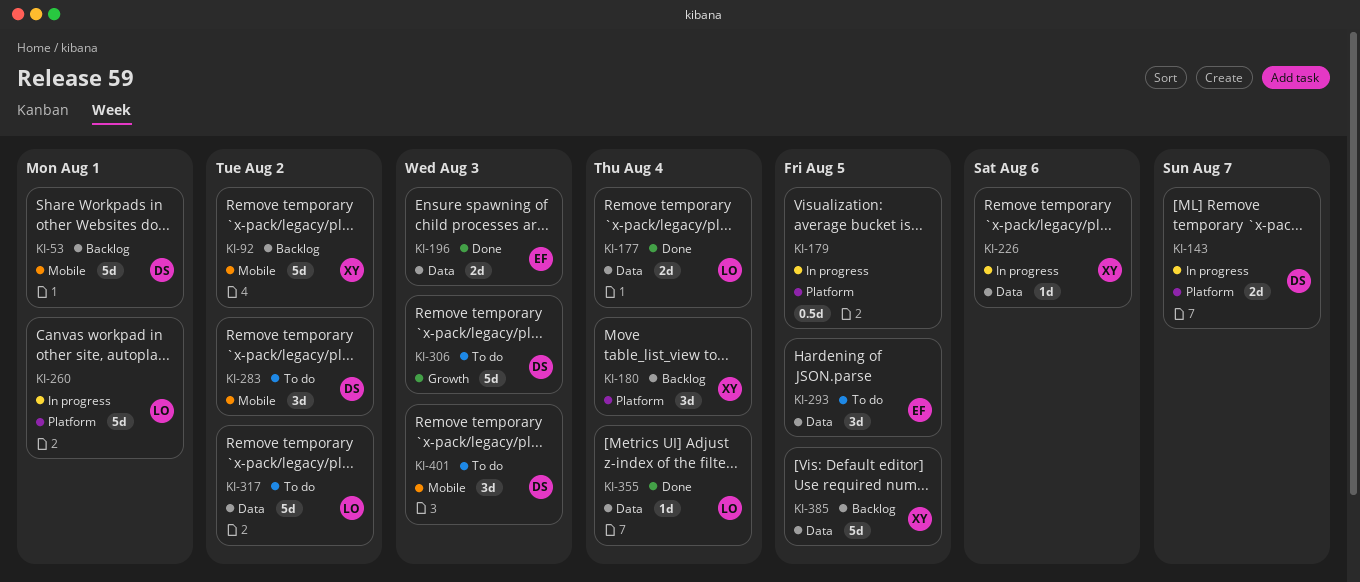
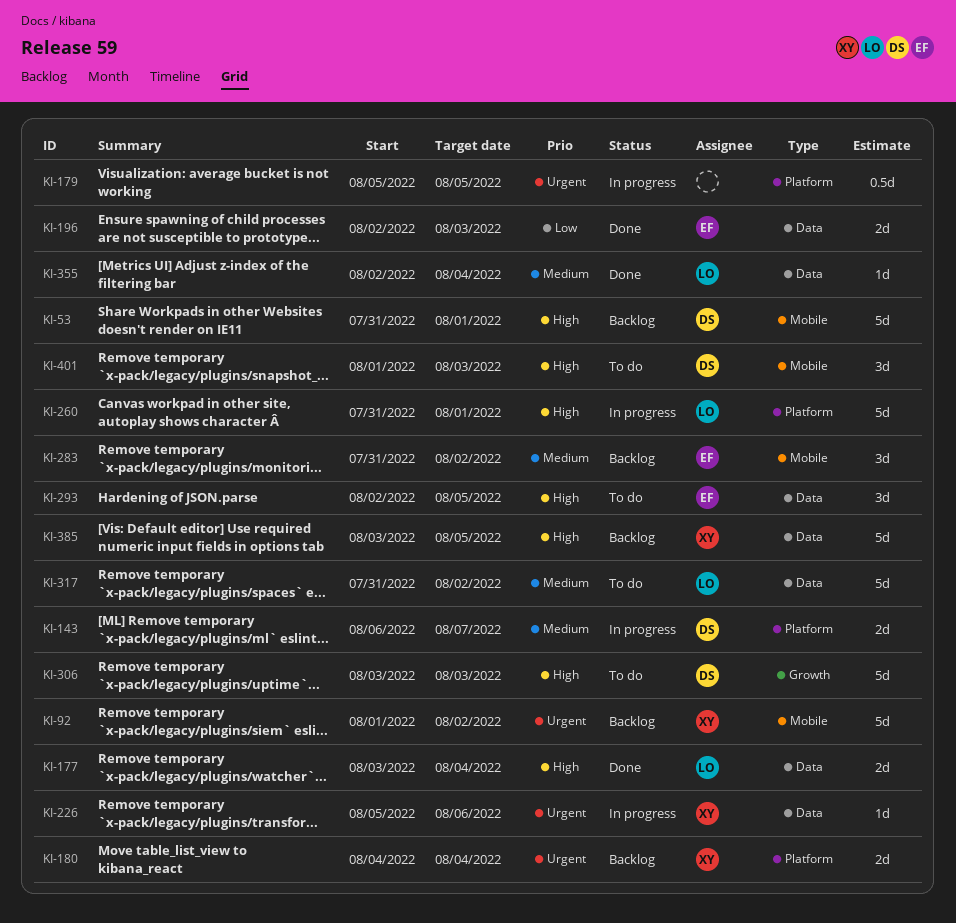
KI-180, estimate: 3d -> 2d
KI-283, status: To do -> Backlog
KI-283, owner: DS -> EF

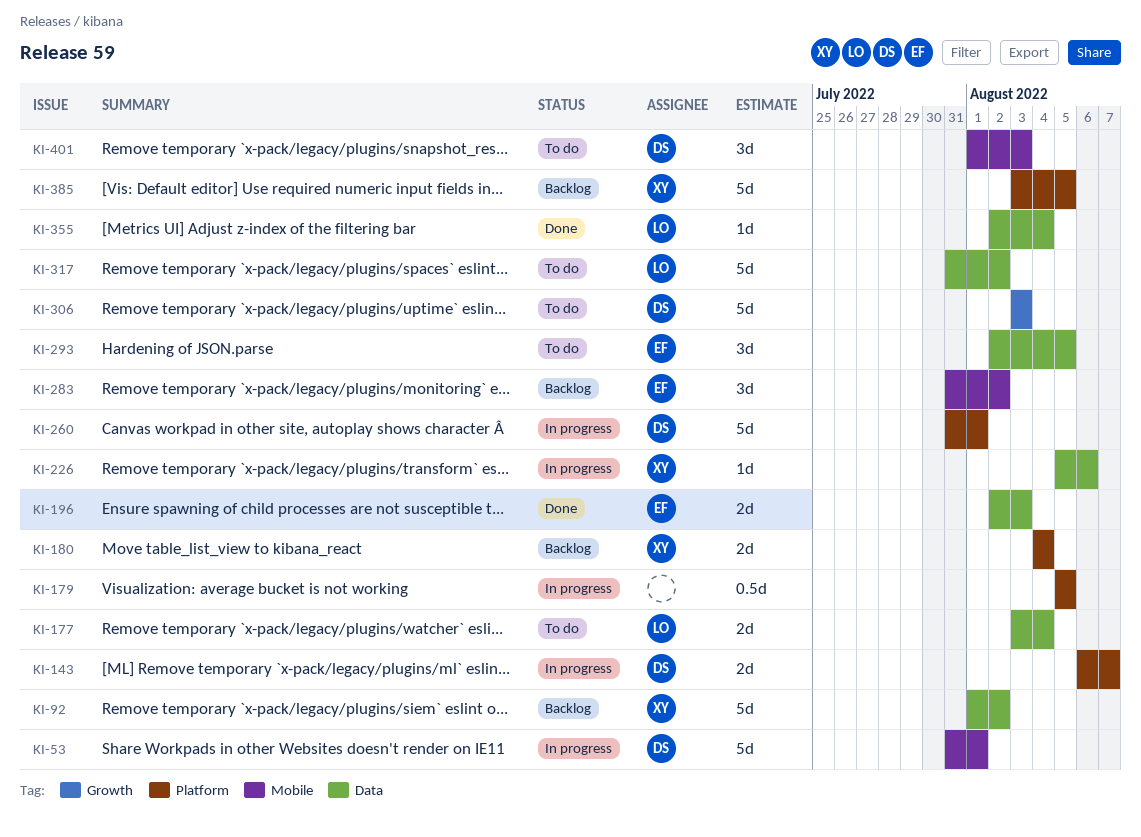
KI-53, status: Backlog -> In progress
KI-92, label: Mobile -> Data
KI-177, status: Done -> To do
KI-260, owner: LO -> DS
KI-385, label: Data -> Platform

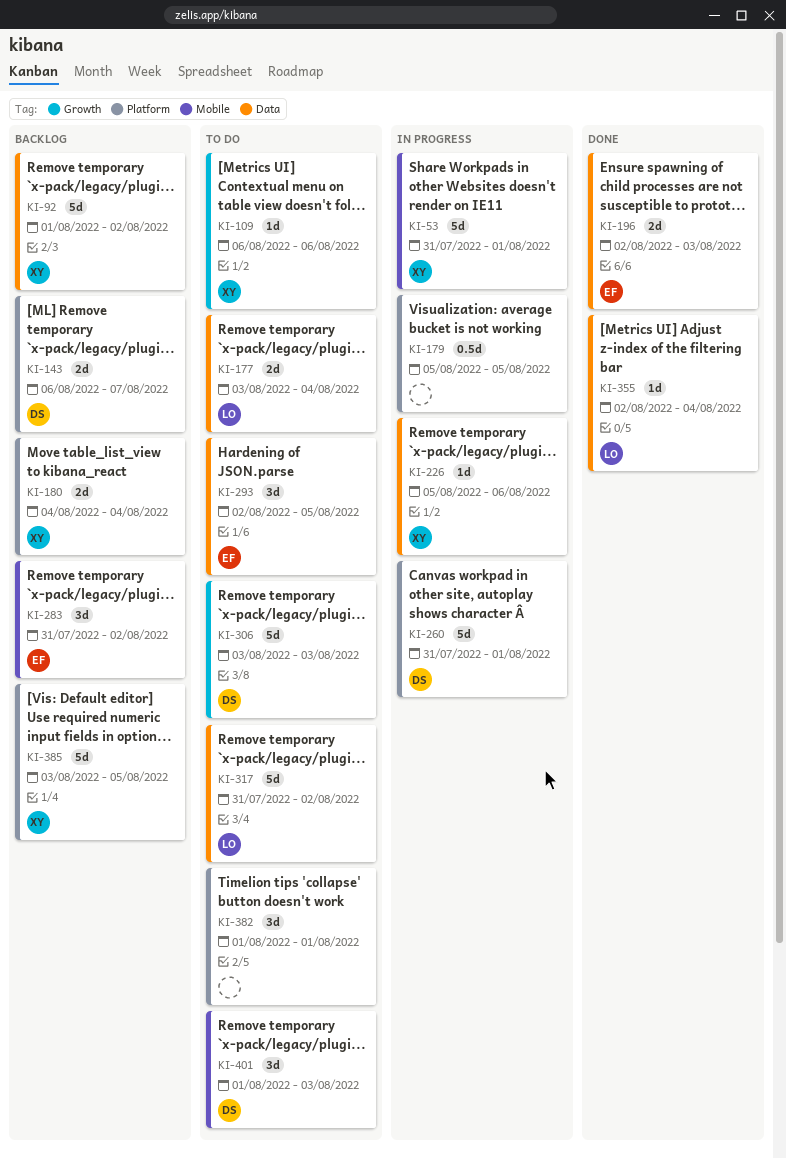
KI-53, owner: DS -> XY
KI-109: none -> present
KI-143, status: In progress -> Backlog
KI-382: none -> present

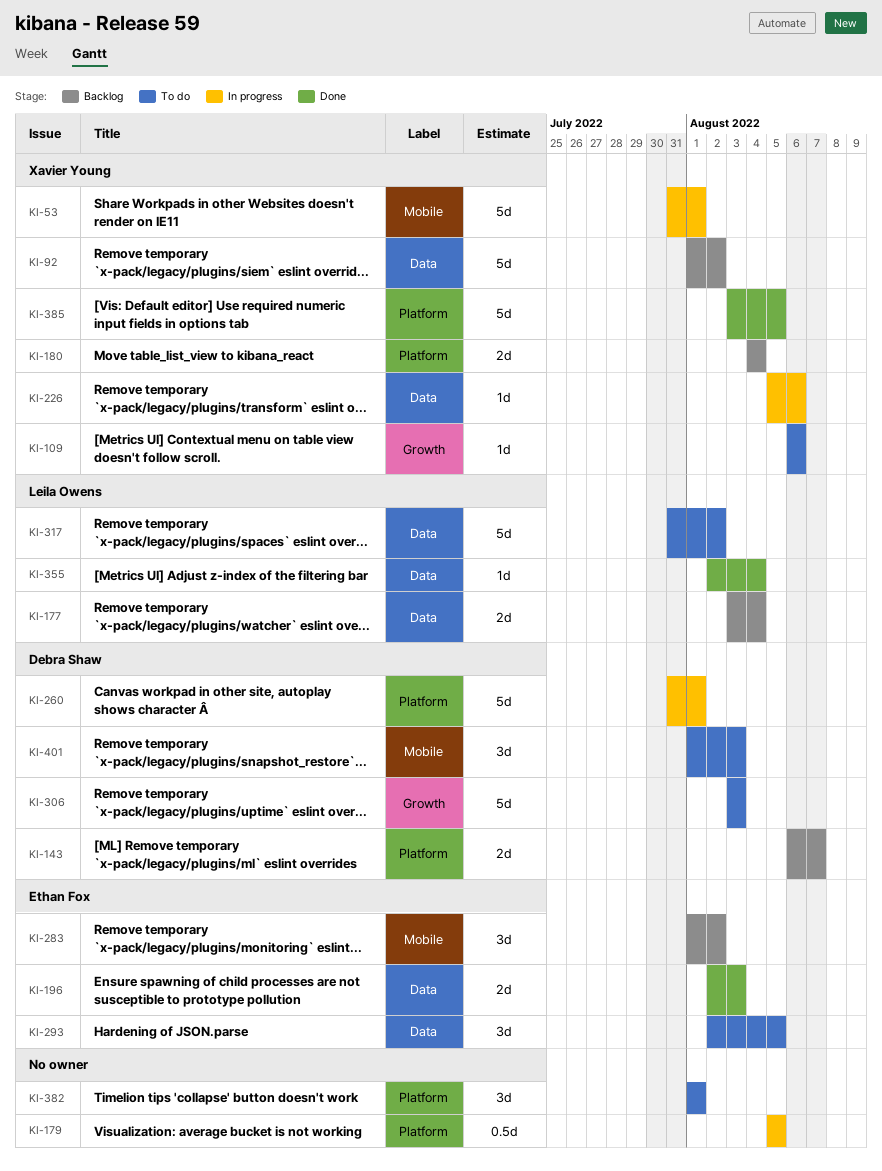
KI-177, status: To do -> Backlog
KI-283, start: Jul 31 -> Aug 1
KI-385, status: Backlog -> Done

